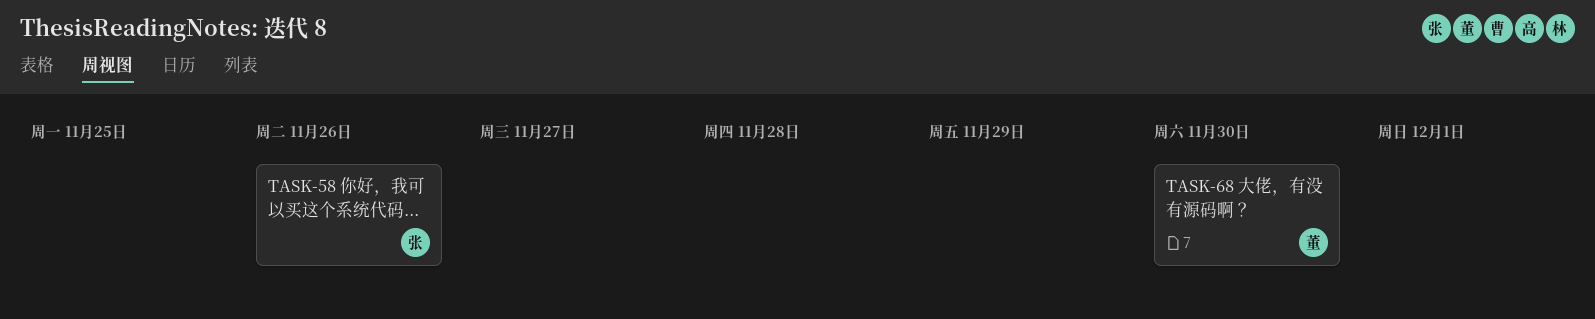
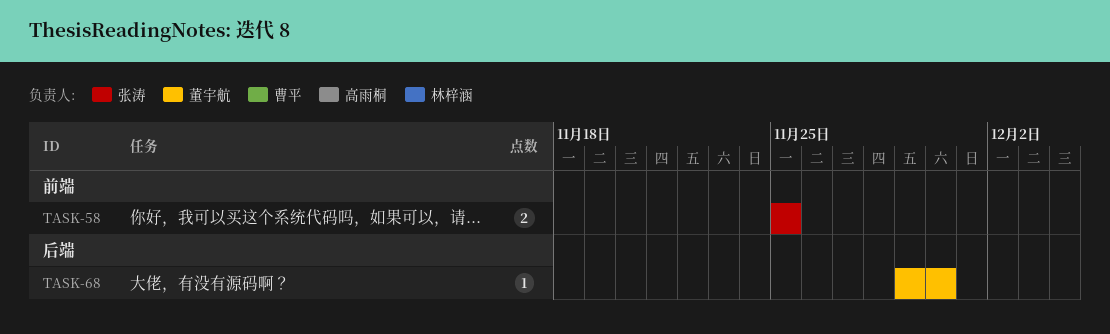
TASK-58, due: Nov 26 -> Nov 25

